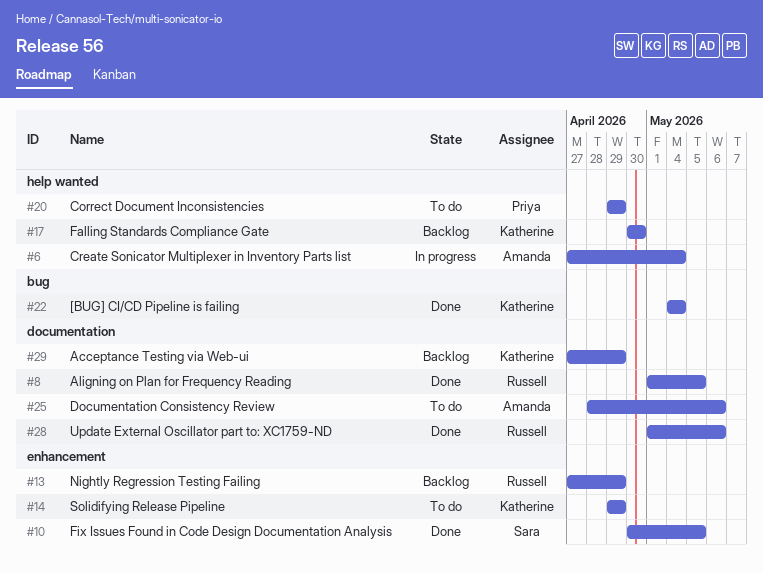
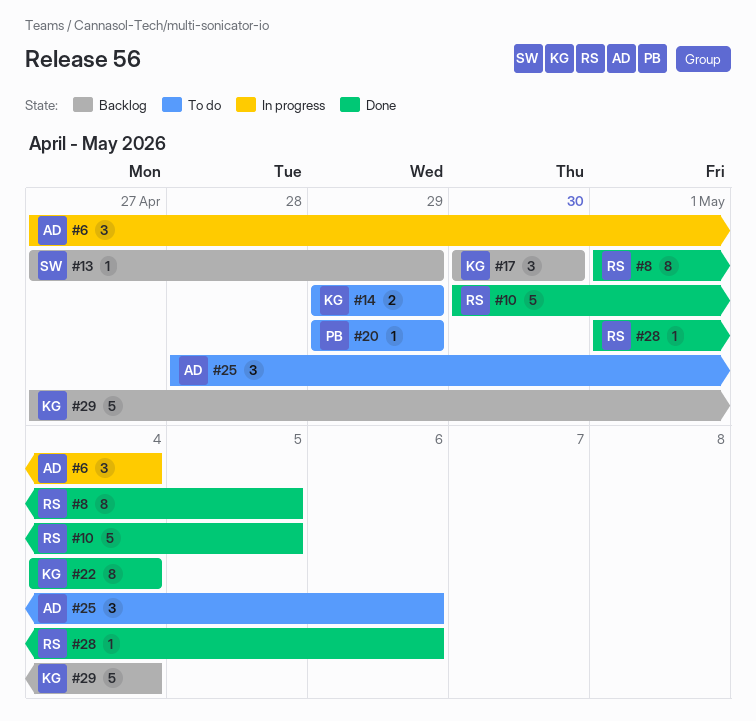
#10, owner: Sara -> Russell
#13, owner: Russell -> Sara
#29, due: Apr 29 -> May 4

